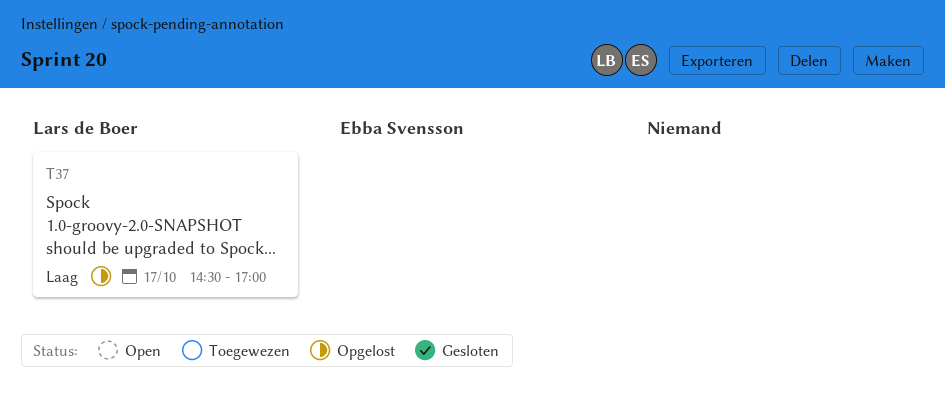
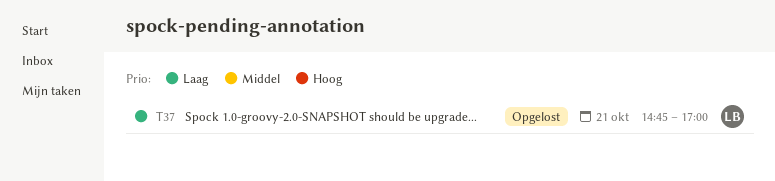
T37, day: Oct 17 -> Oct 21
T37, begins: 14:30 -> 14:45

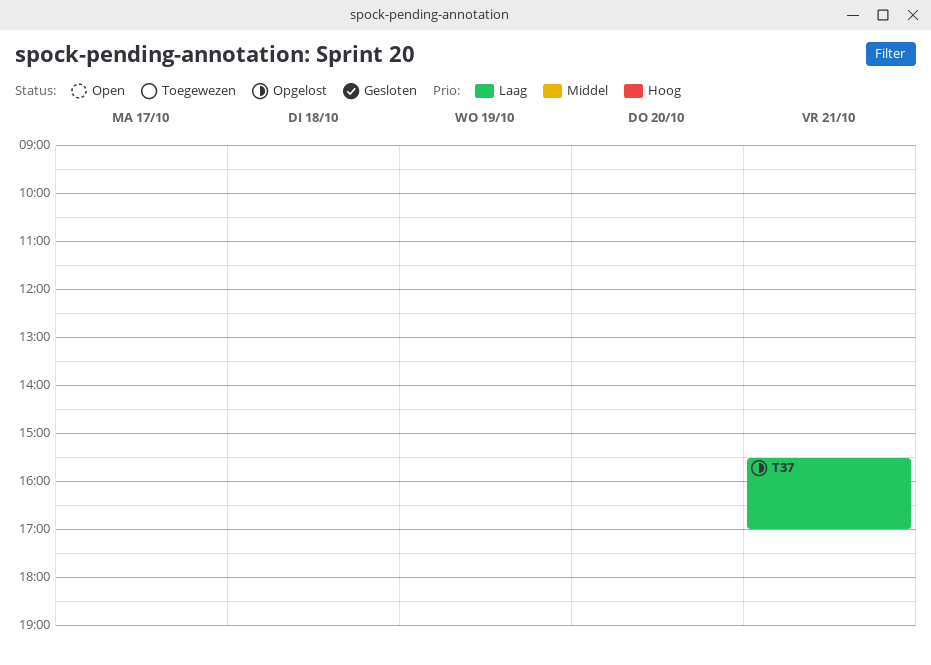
T37, begins: 14:45 -> 15:30

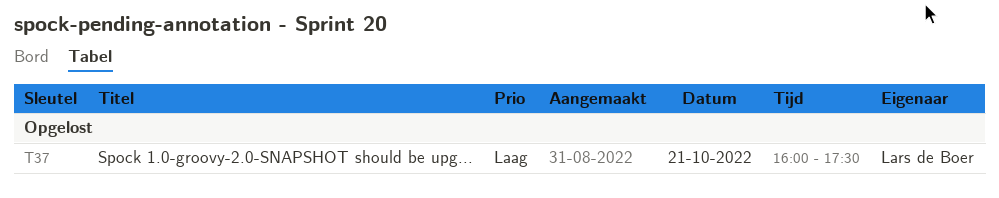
T37, begins: 15:30 -> 16:00
T37, ends: 17:00 -> 17:30

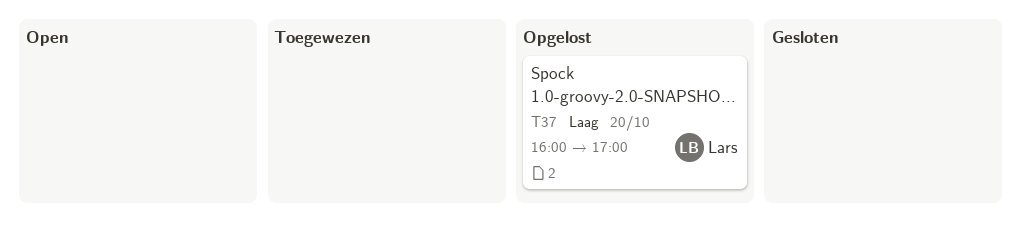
T37, day: Oct 21 -> Oct 20
T37, ends: 17:30 -> 17:00

